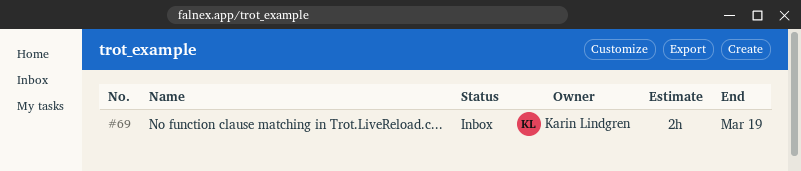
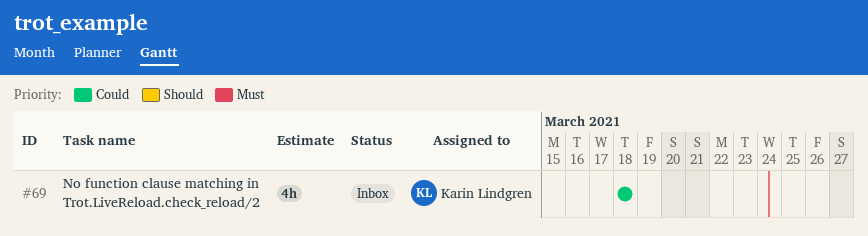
#69, estimate: 2h -> 4h
#69, due: Mar 19 -> Mar 18

